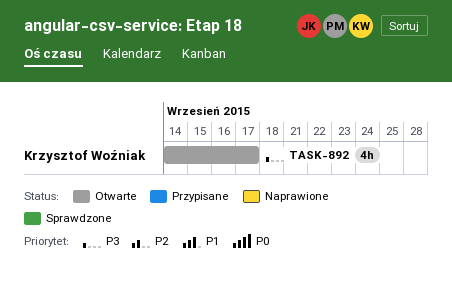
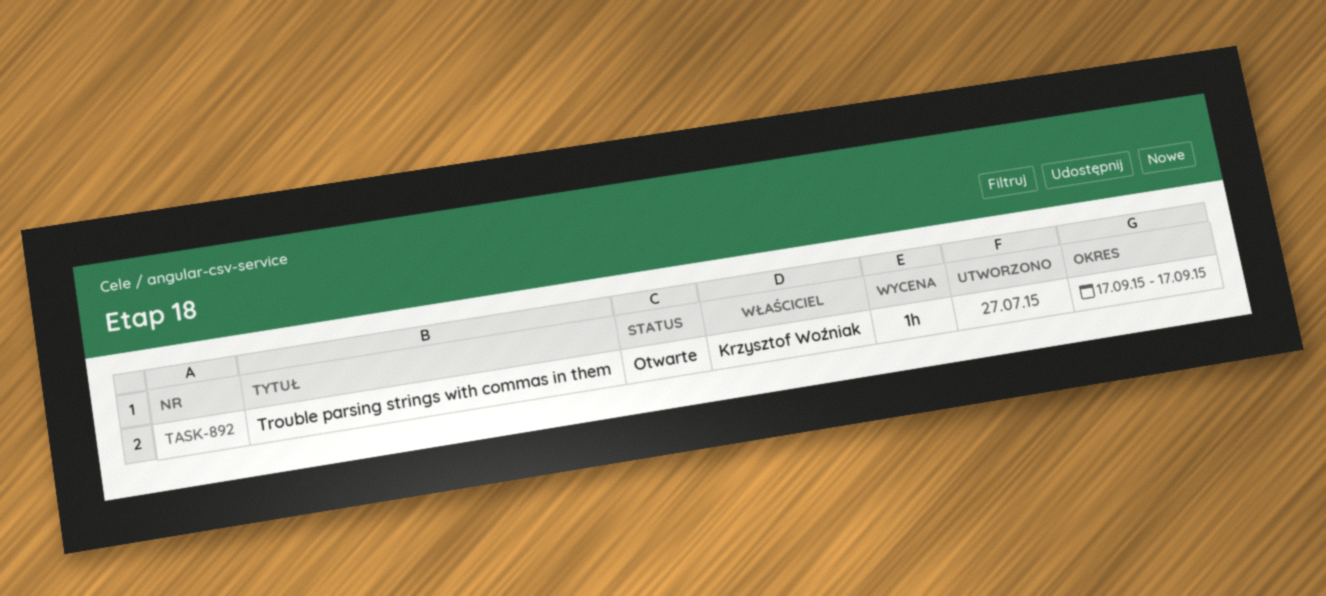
TASK-892, estimate: 4h -> 1h
TASK-892, start: Sep 14 -> Sep 17

